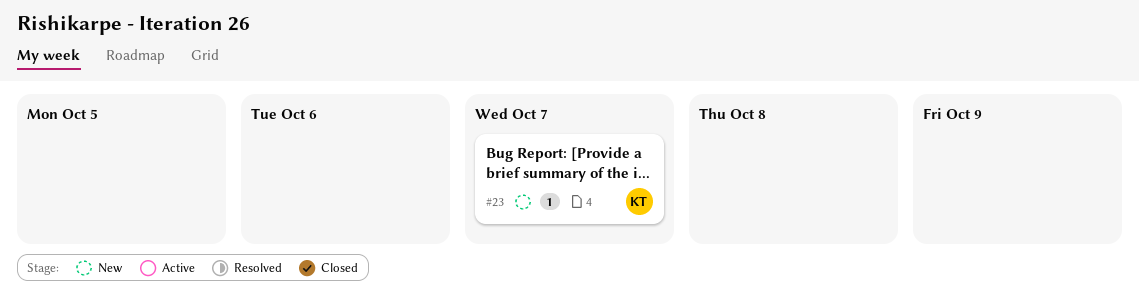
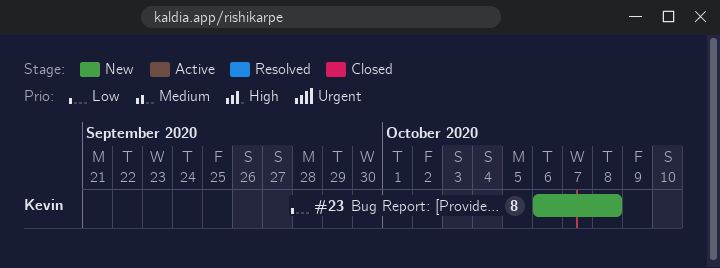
#23, estimate: 1 -> 8
#23, due: Oct 7 -> Oct 8

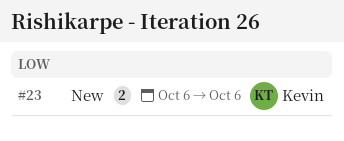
#23, estimate: 8 -> 2
#23, due: Oct 8 -> Oct 6

